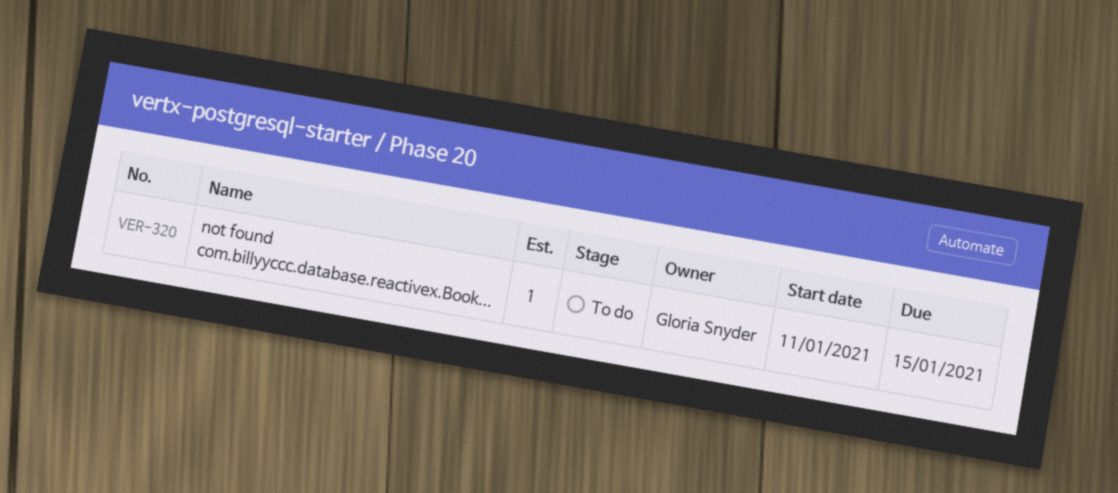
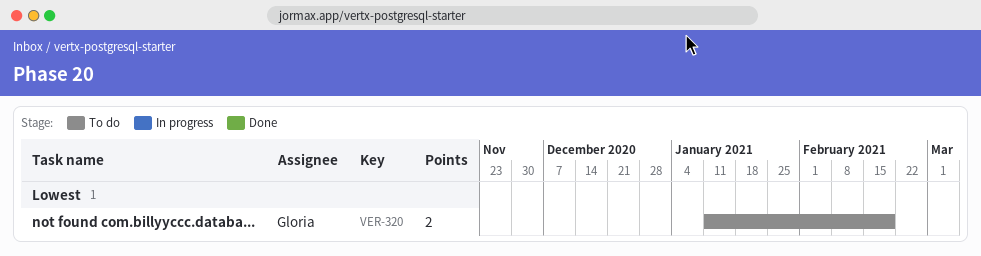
VER-320, estimate: 1 -> 2
VER-320, due: Jan 15 -> Feb 19

